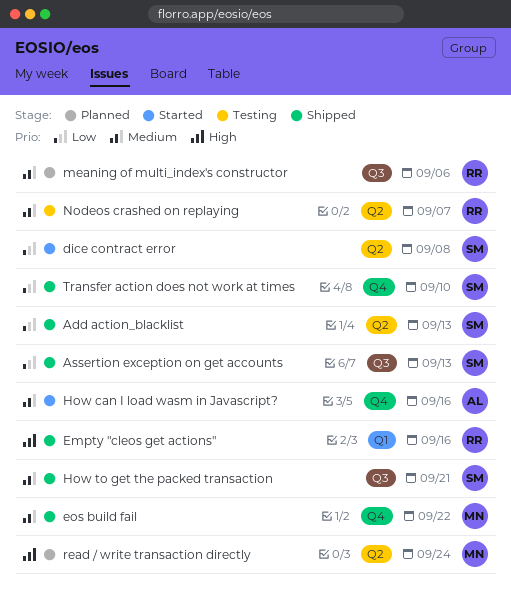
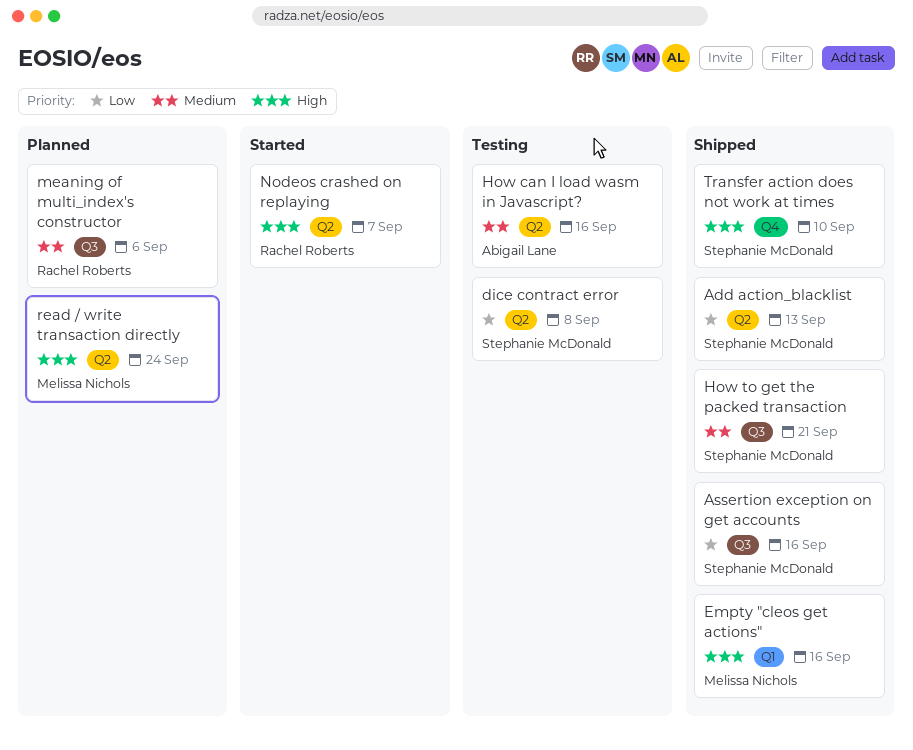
Assertion exception on get accounts, due: Sep 13 -> Sep 16
dice contract error, status: Started -> Testing
Empty "cleos get actions", owner: Rachel Roberts -> Melissa Nichols
eos build fail: present -> none
How can I load wasm in Javascript?, status: Started -> Testing
How can I load wasm in Javascript?, label: Q4 -> Q2
Nodeos crashed on replaying, status: Testing -> Started
Nodeos crashed on replaying, priority: Medium -> High
Transfer action does not work at times, priority: Low -> High

